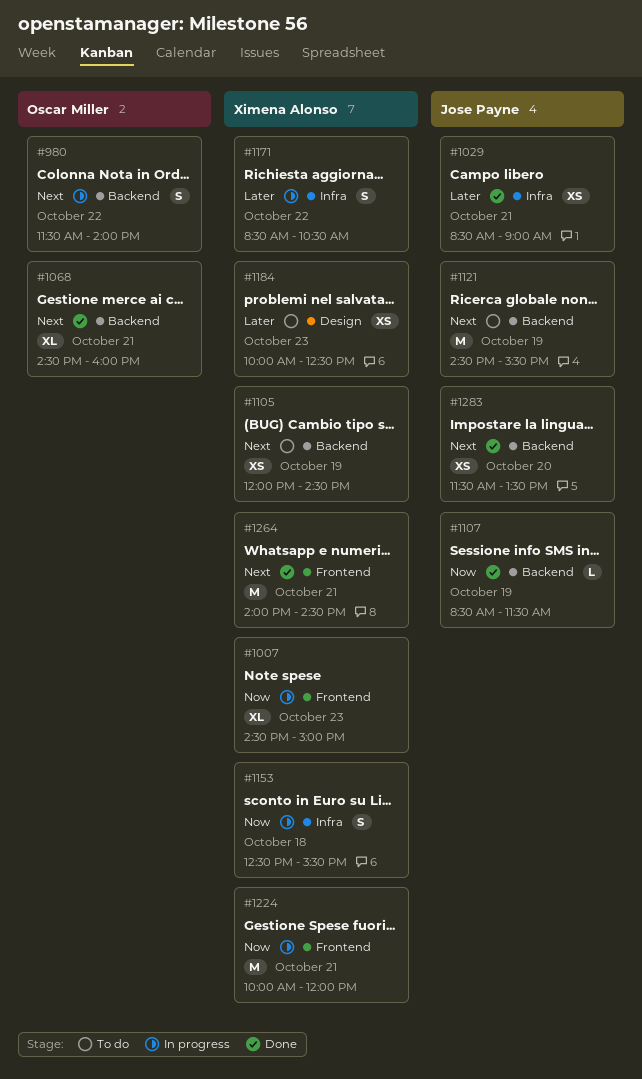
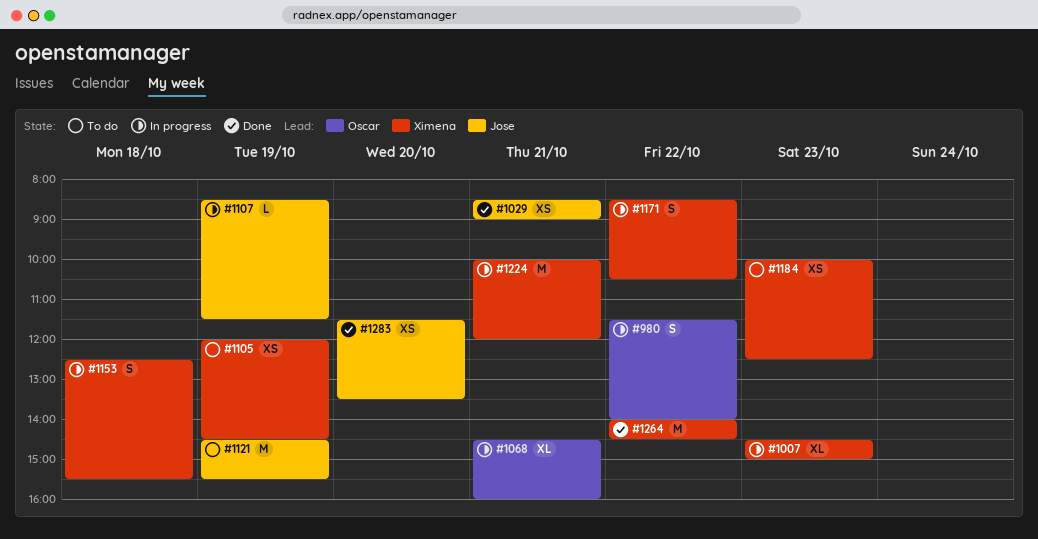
#1068, status: Done -> In progress
#1107, status: Done -> In progress
#1264, day: Oct 21 -> Oct 22

